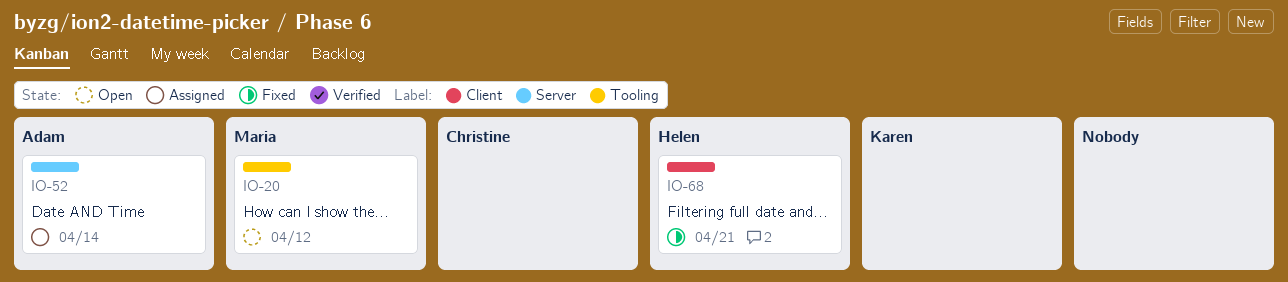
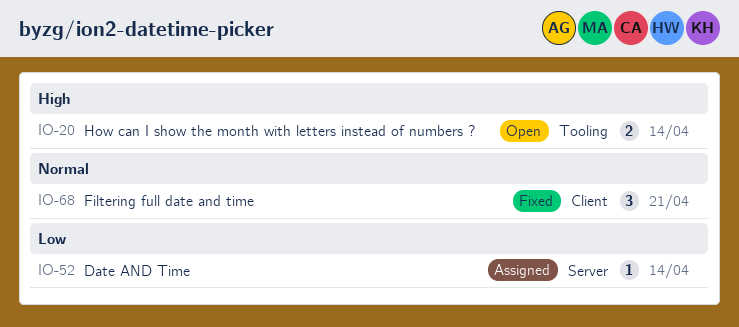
IO-20, due: Apr 12 -> Apr 14

